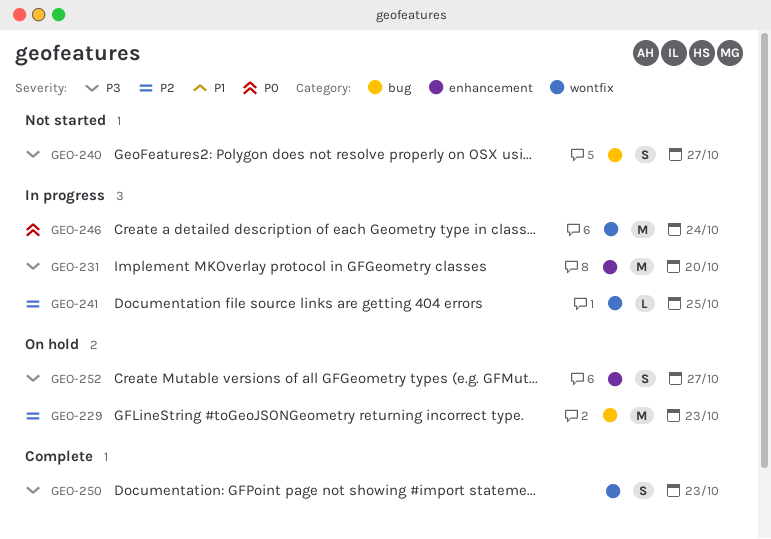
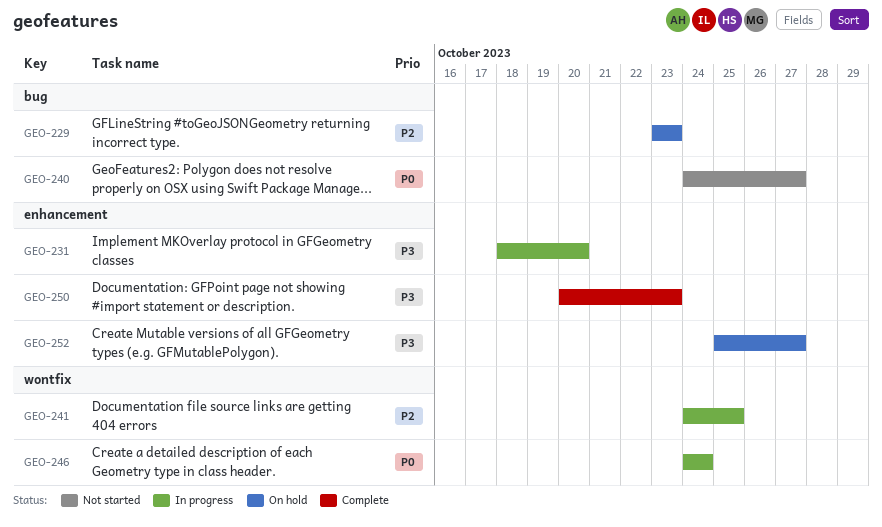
GEO-240, priority: P3 -> P0
GEO-250, label: wontfix -> enhancement

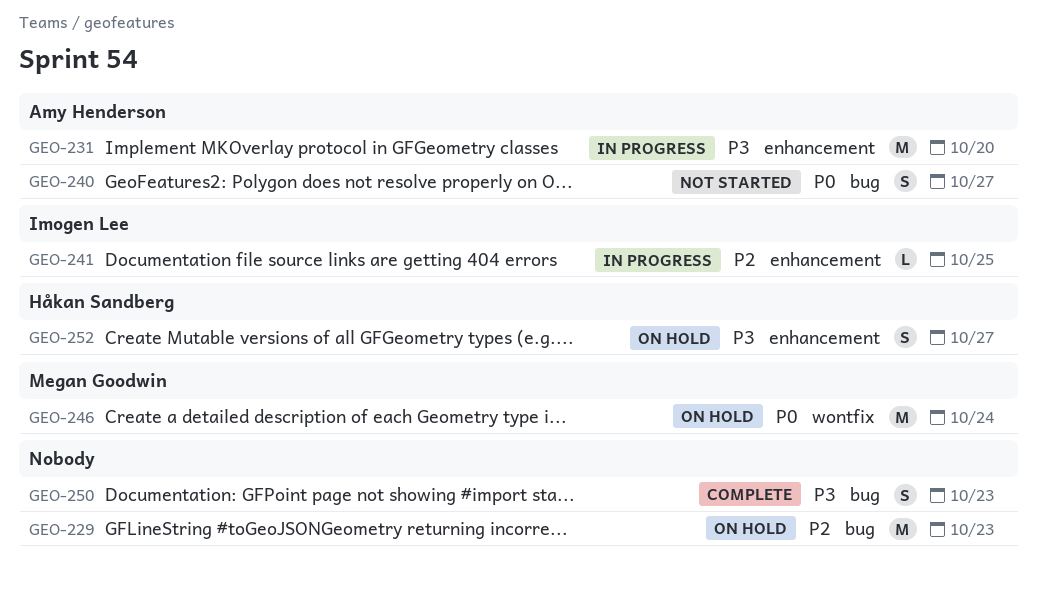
GEO-241, label: wontfix -> enhancement
GEO-246, status: In progress -> On hold
GEO-250, label: enhancement -> bug

